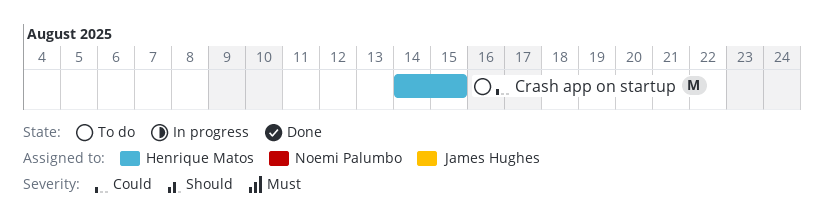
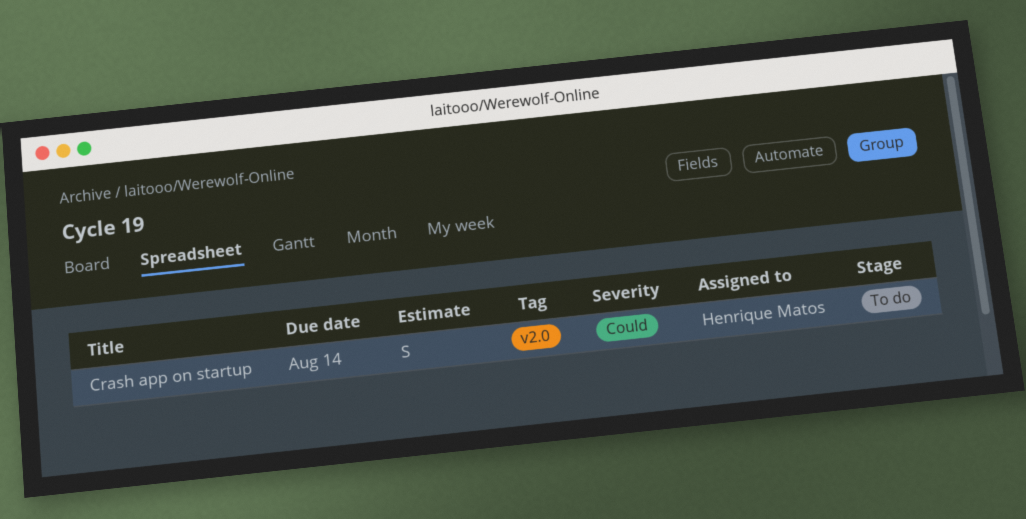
Crash app on startup, estimate: M -> S
Crash app on startup, due: Aug 15 -> Aug 14

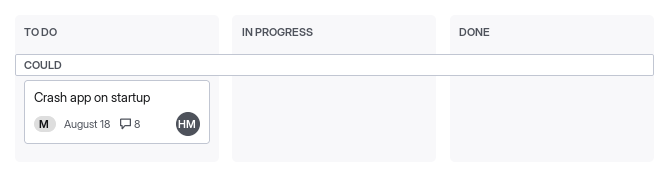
Crash app on startup, estimate: S -> M
Crash app on startup, due: Aug 14 -> Aug 18

